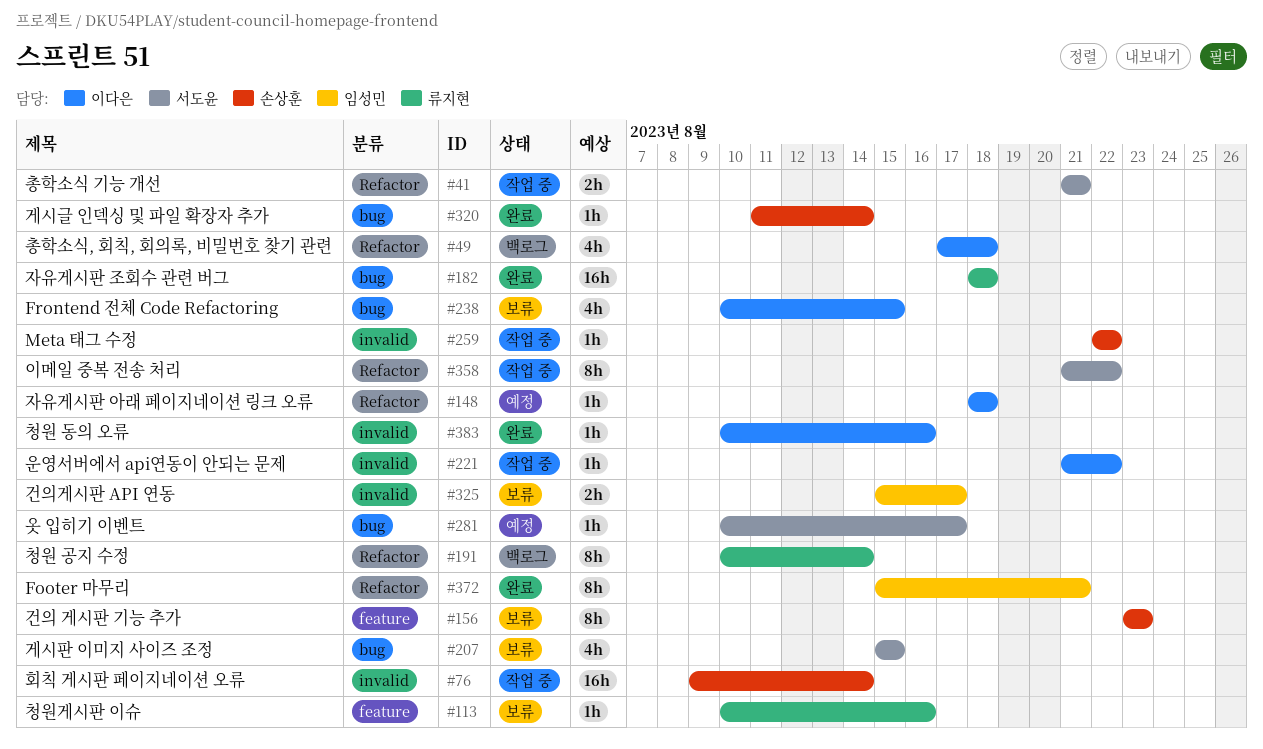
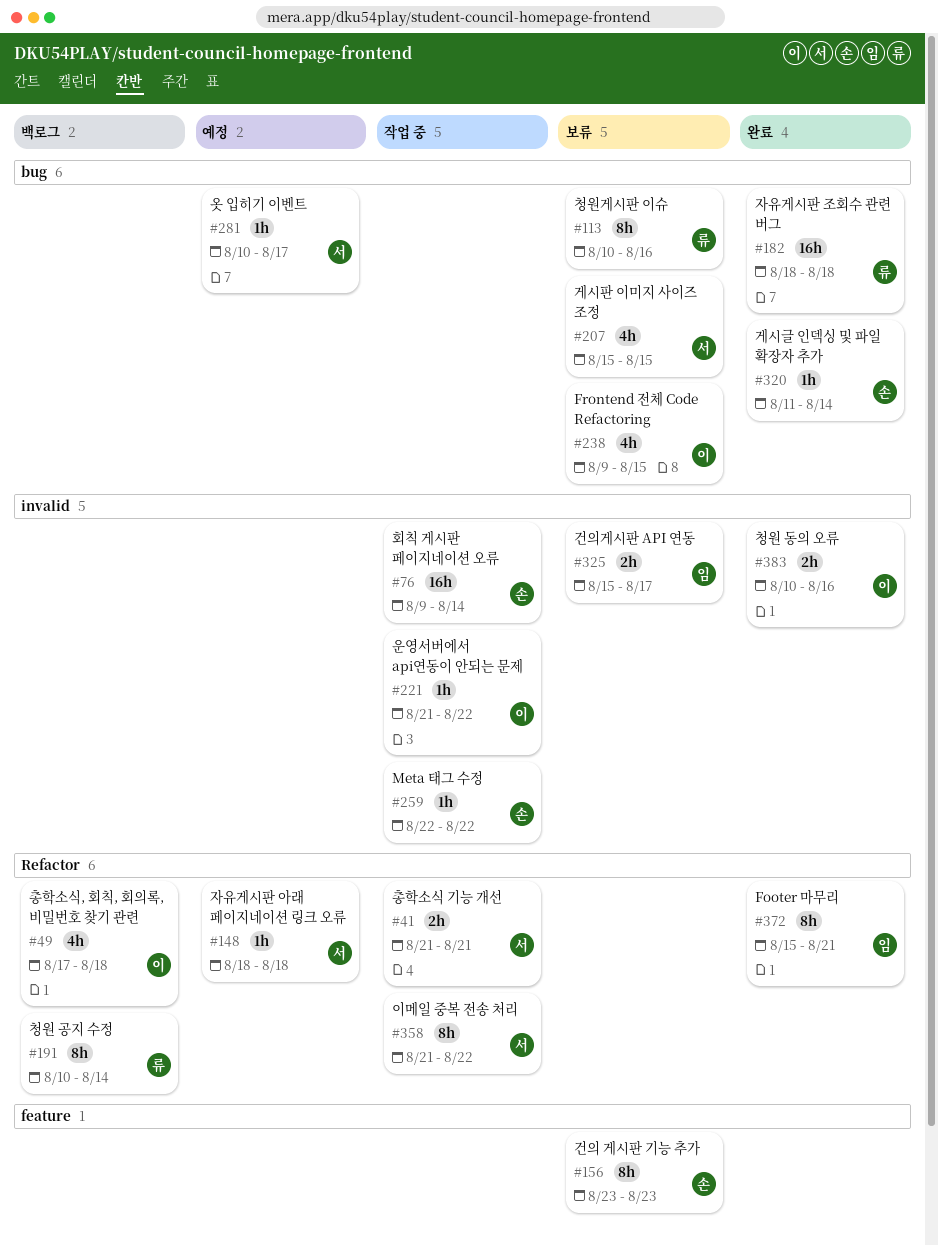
#113, label: feature -> bug
#113, estimate: 1h -> 8h
#148, owner: 이다은 -> 서도윤
#238, start: Aug 10 -> Aug 9
#383, estimate: 1h -> 2h

